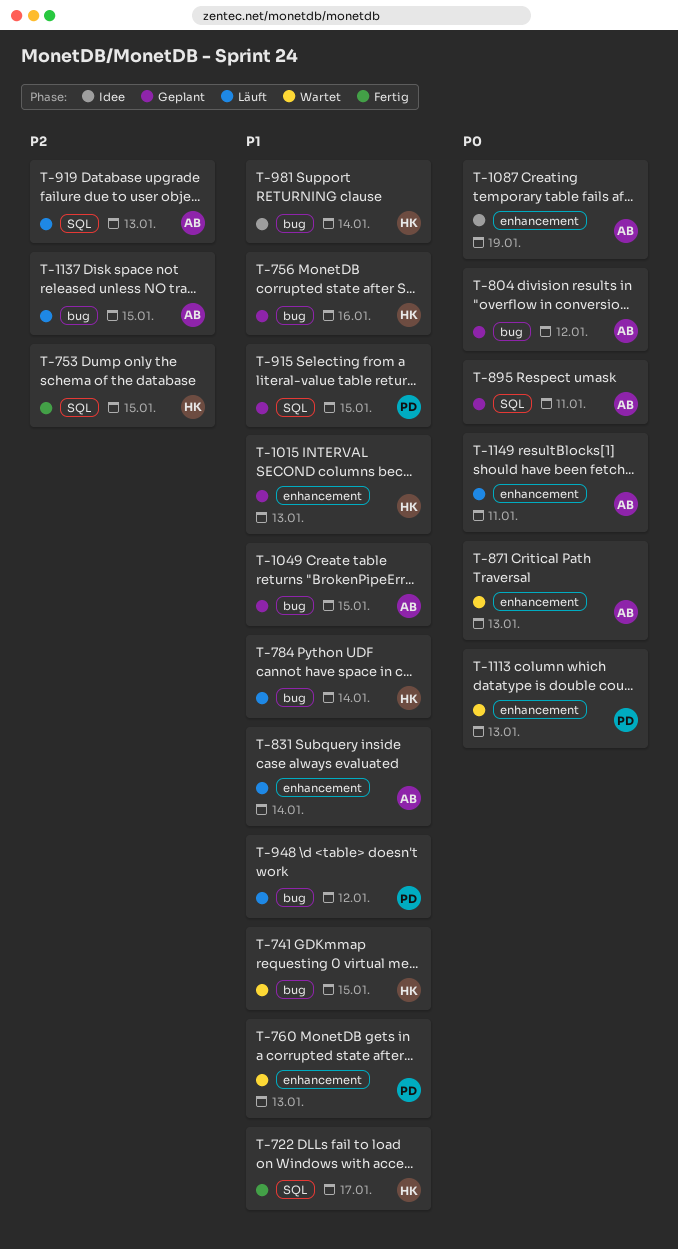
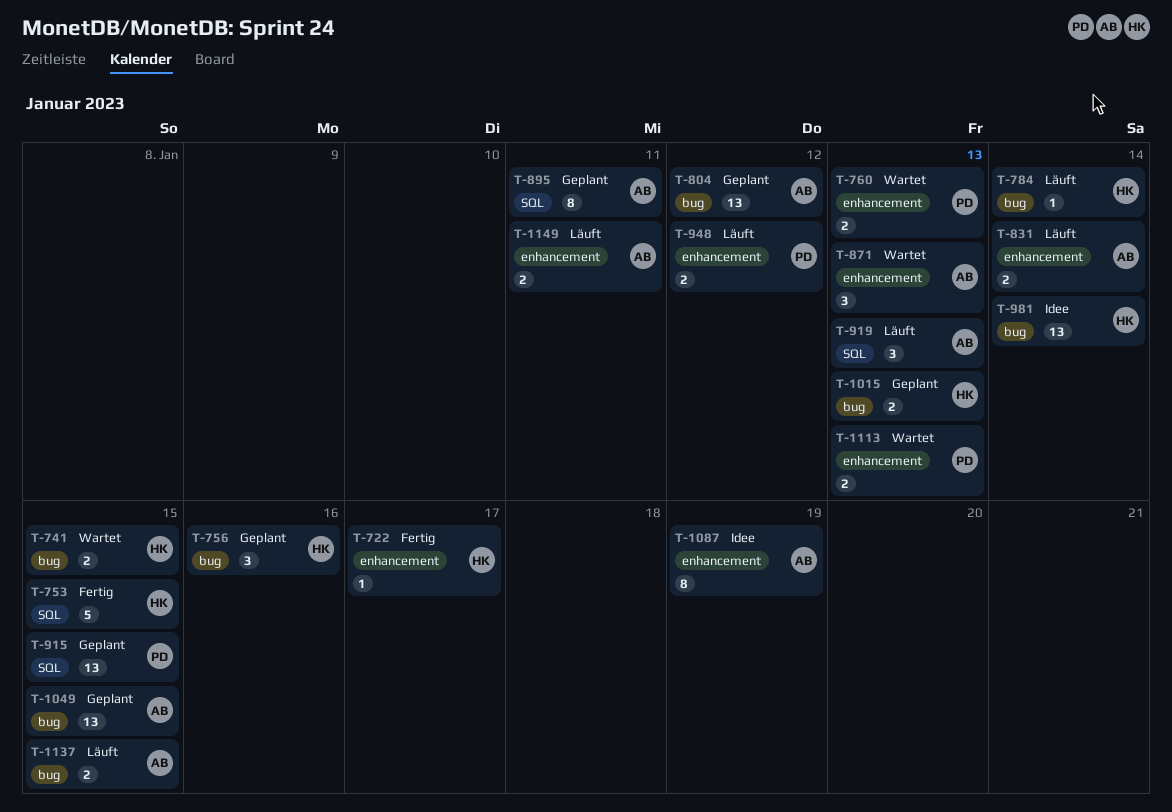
T-722, label: SQL -> enhancement
T-948, label: bug -> enhancement
T-1015, label: enhancement -> bug

